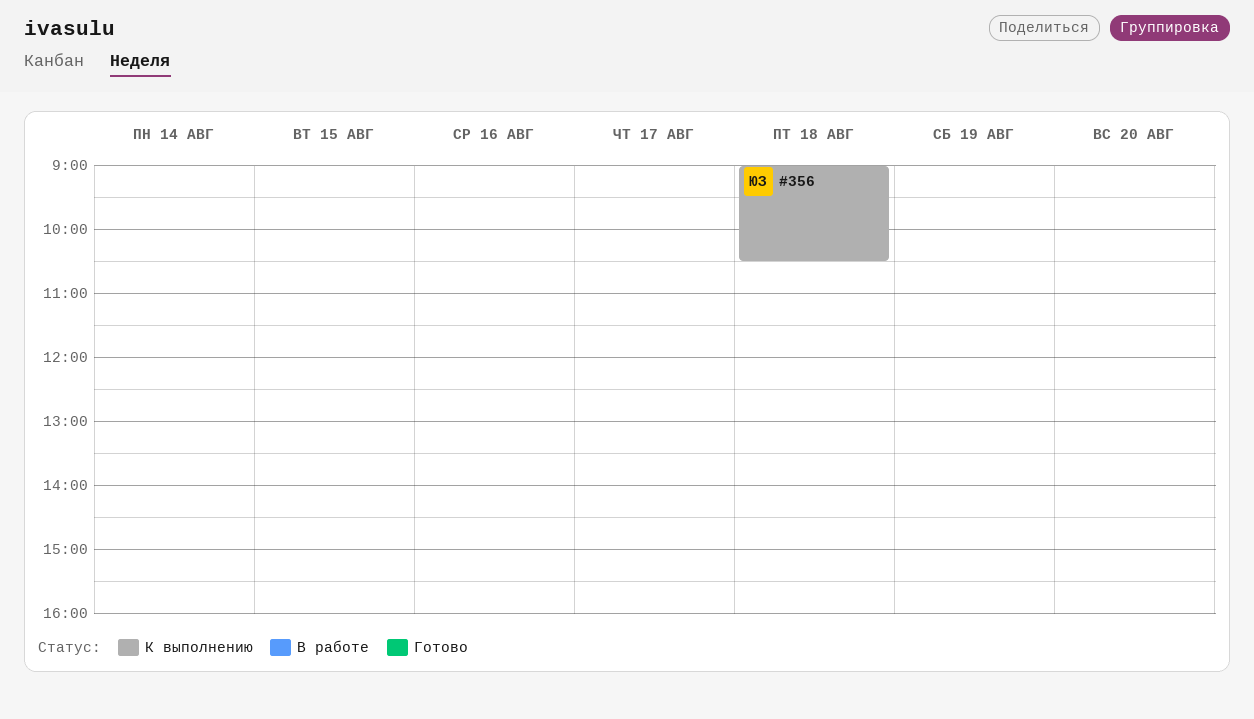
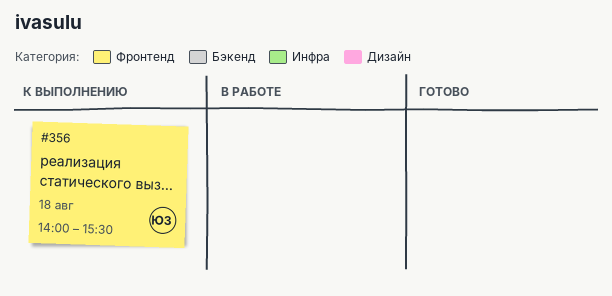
#356, begins: 09:00 -> 14:00
#356, ends: 10:30 -> 15:30

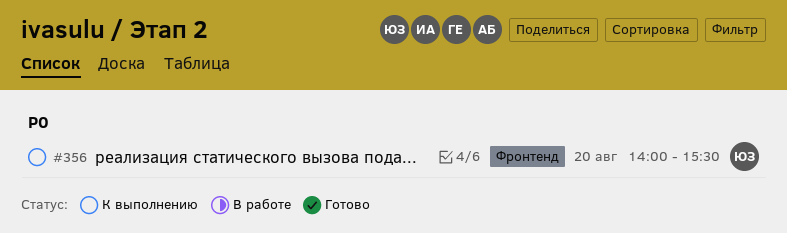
#356, day: Aug 18 -> Aug 20

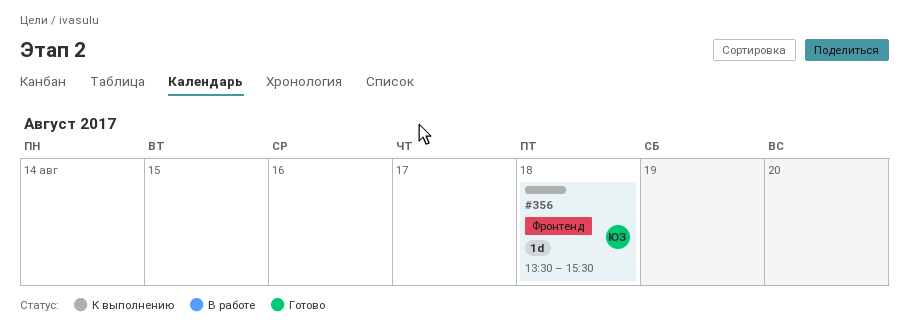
#356, day: Aug 20 -> Aug 18
#356, begins: 14:00 -> 13:30

